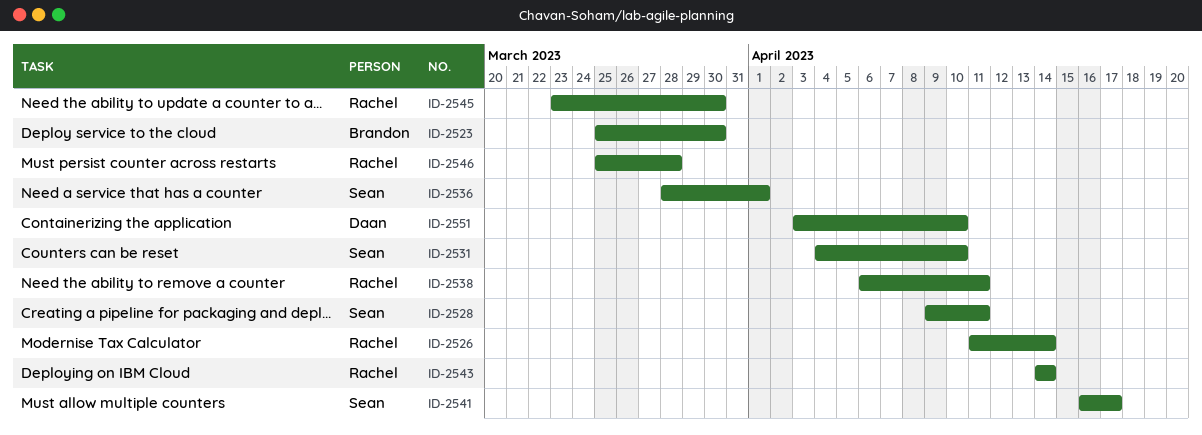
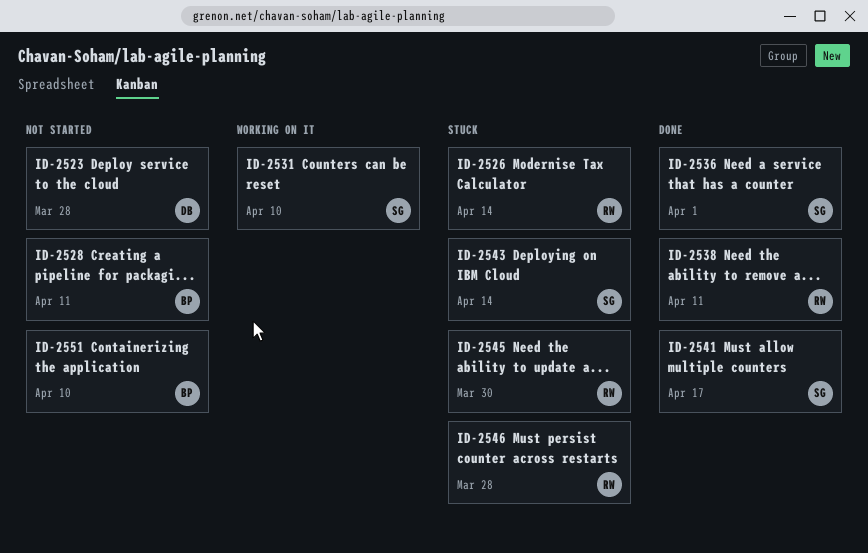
ID-2523, owner: Brandon -> Daan
ID-2523, due: Mar 30 -> Mar 28
ID-2528, owner: Sean -> Brandon
ID-2543, owner: Rachel -> Sean
ID-2551, owner: Daan -> Brandon

